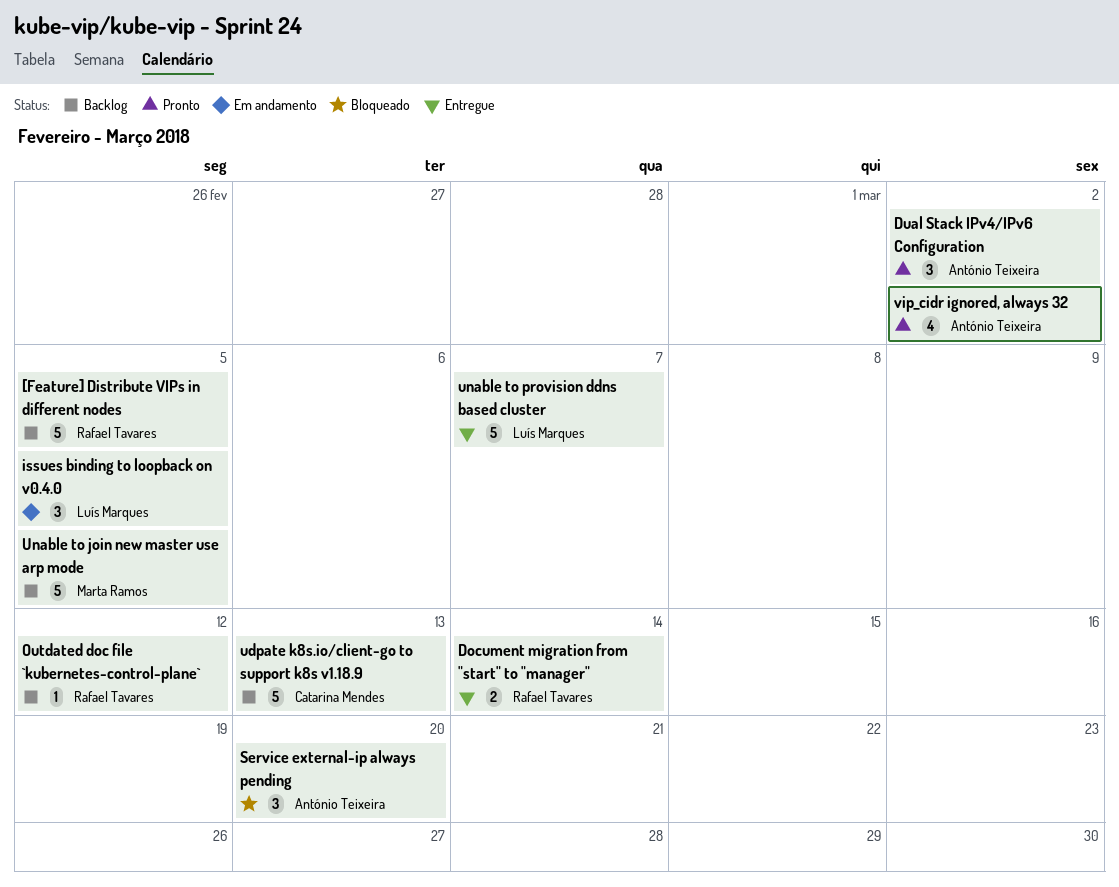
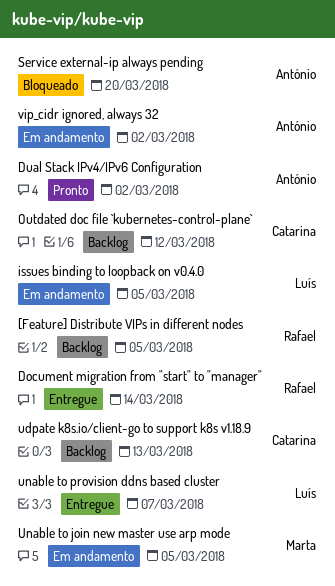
Outdated doc file `kubernetes-control-plane`, owner: Rafael Tavares -> Catarina Mendes
Unable to join new master use arp mode, status: Backlog -> Em andamento
vip_cidr ignored, always 32, status: Pronto -> Em andamento

